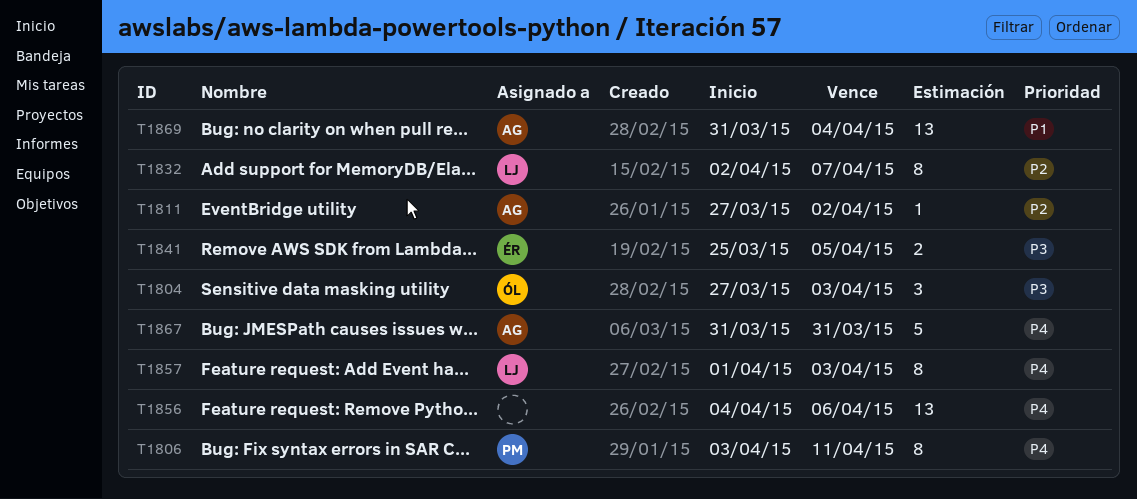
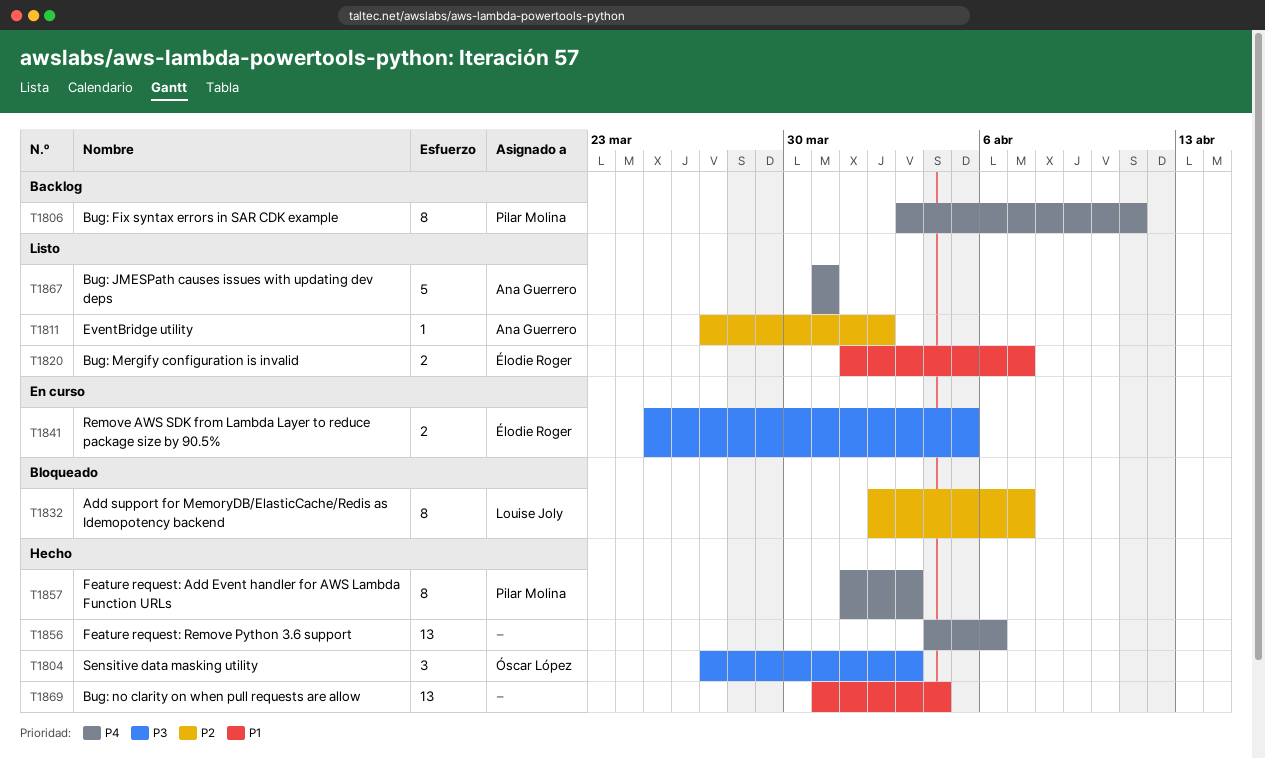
T1820: none -> present
T1857, owner: Louise Joly -> Pilar Molina
T1869, owner: Ana Guerrero -> none

